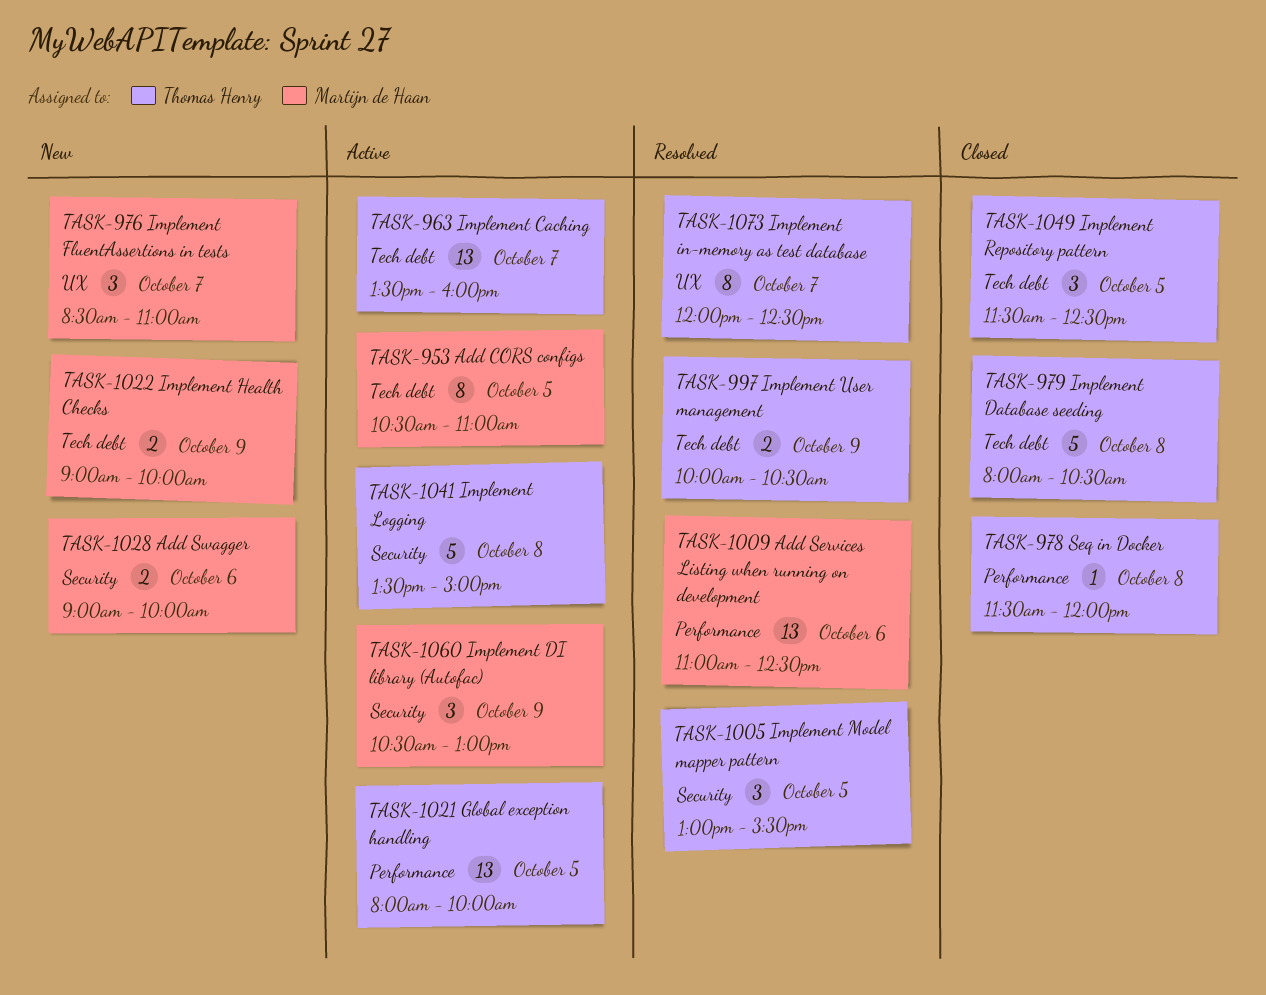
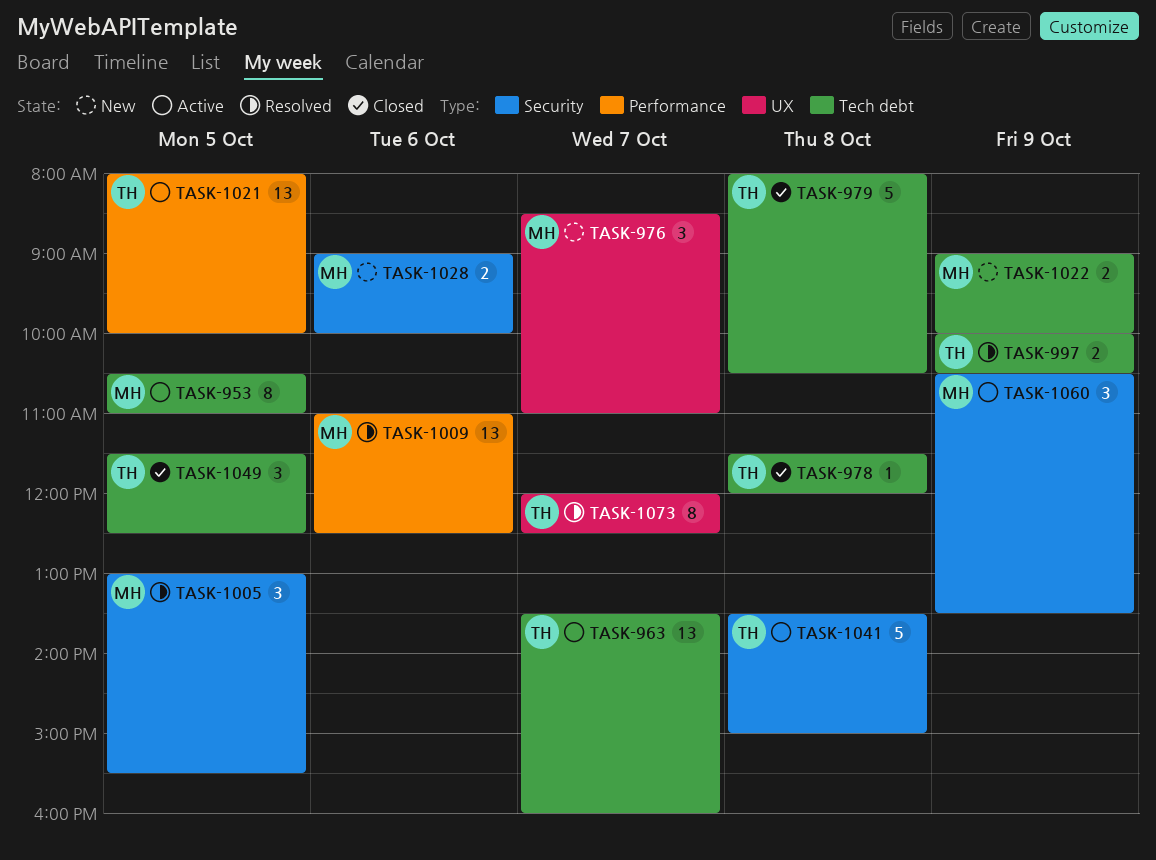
TASK-978, label: Performance -> Tech debt
TASK-1005, owner: Thomas Henry -> Martijn de Haan
TASK-1060, ends: 13:00 -> 13:30

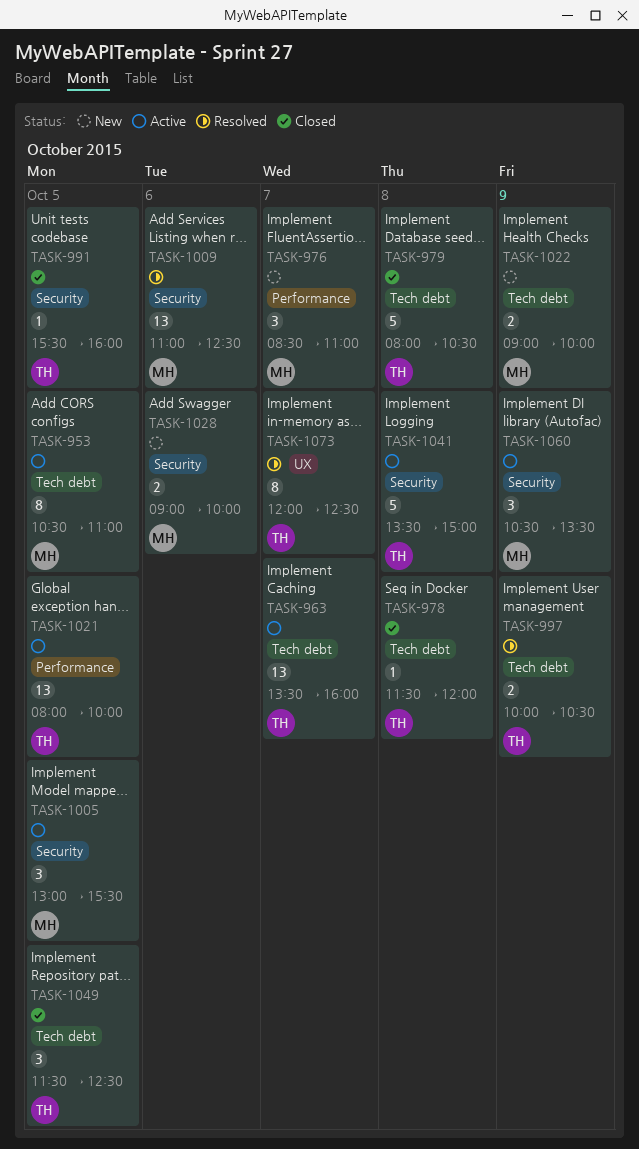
TASK-976, label: UX -> Performance
TASK-991: none -> present
TASK-1005, status: Resolved -> Active
TASK-1009, label: Performance -> Security

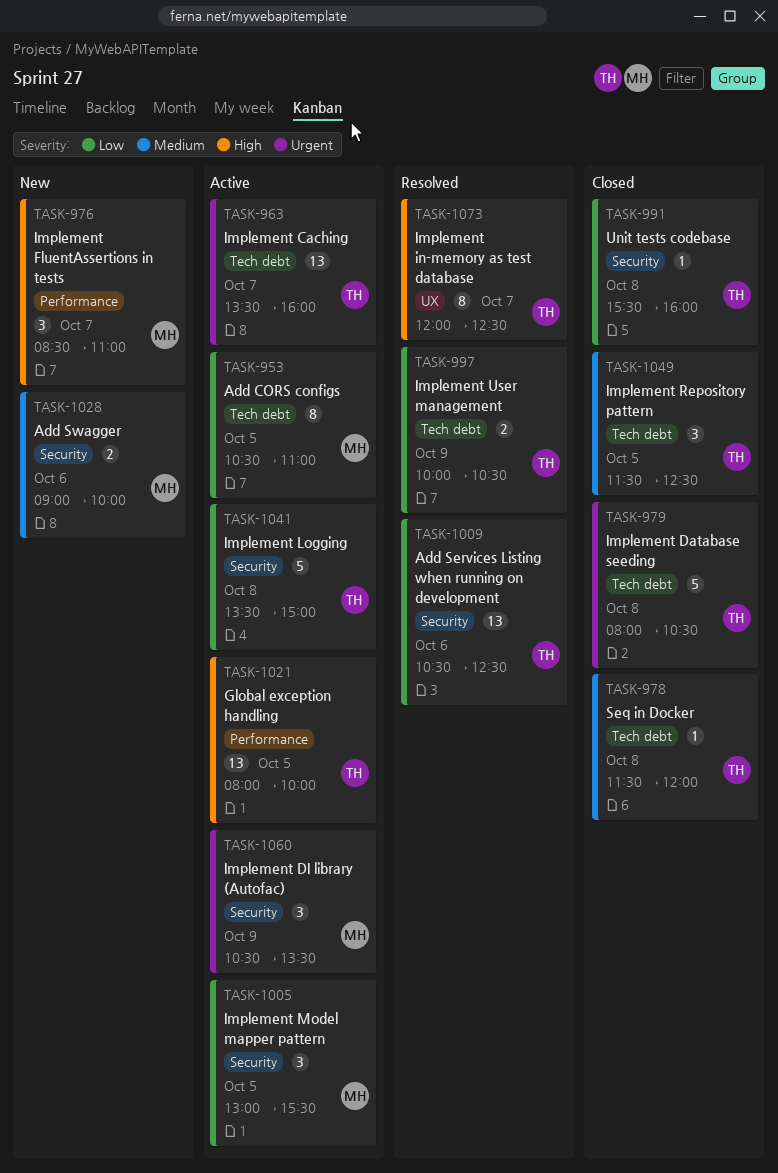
TASK-991, day: Oct 5 -> Oct 8
TASK-1009, owner: MH -> TH
TASK-1009, begins: 11:00 -> 10:30
TASK-1022: present -> none

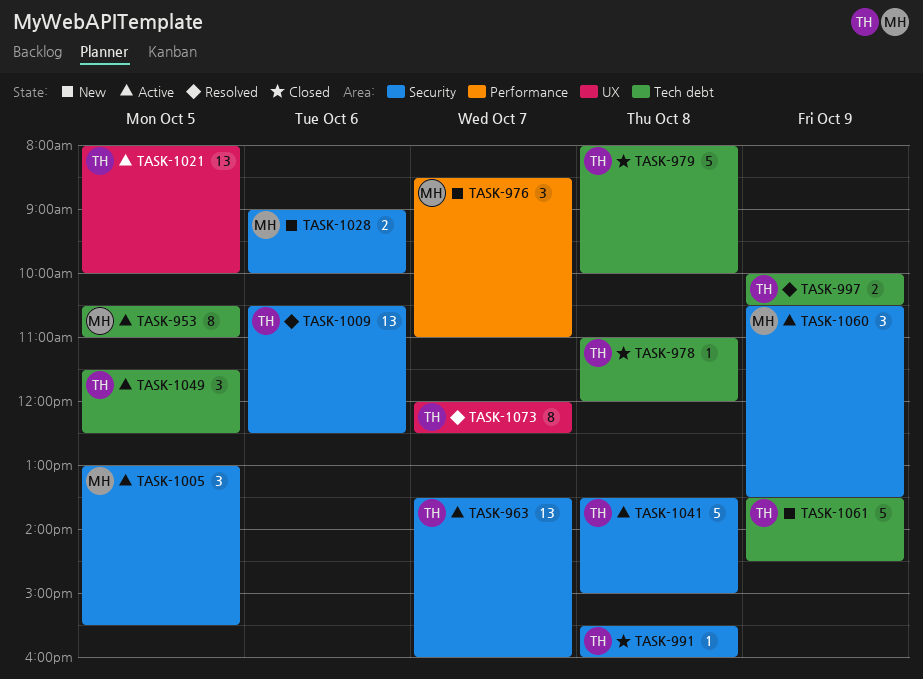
TASK-963, label: Tech debt -> Security
TASK-978, begins: 11:30 -> 11:00
TASK-979, ends: 10:30 -> 10:00
TASK-1021, label: Performance -> UX
TASK-1049, status: Closed -> Active
TASK-1061: none -> present

